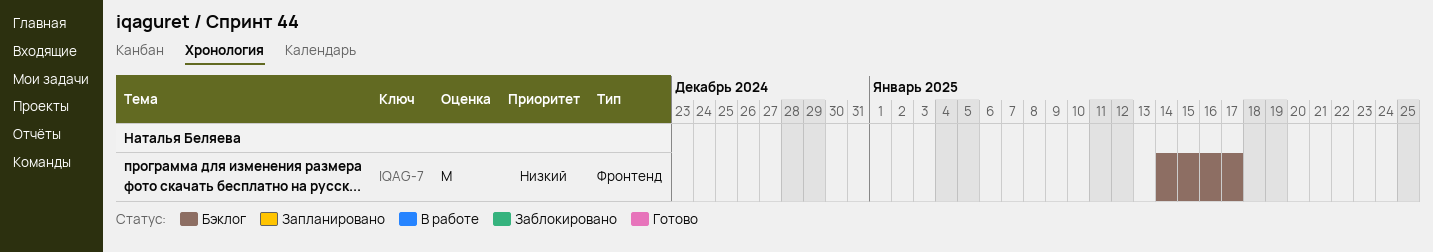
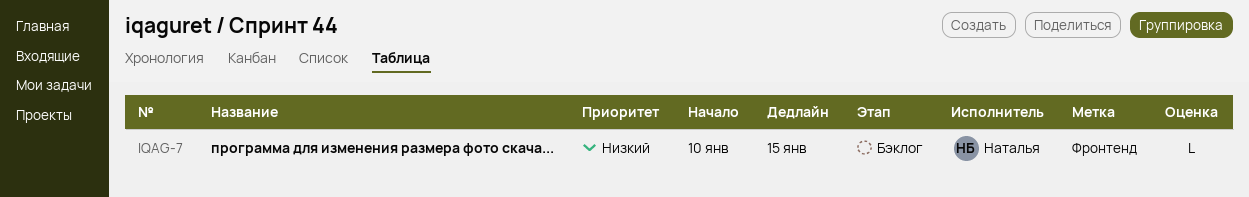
IQAG-7, estimate: M -> L
IQAG-7, start: Jan 14 -> Jan 10
IQAG-7, due: Jan 17 -> Jan 15

